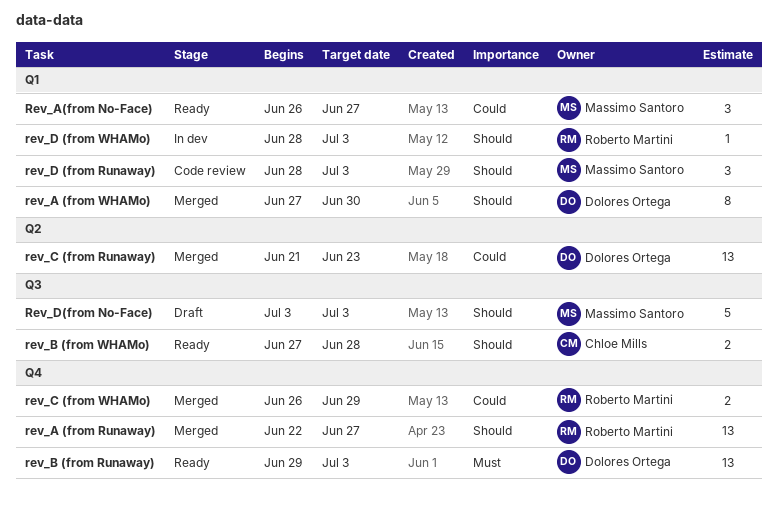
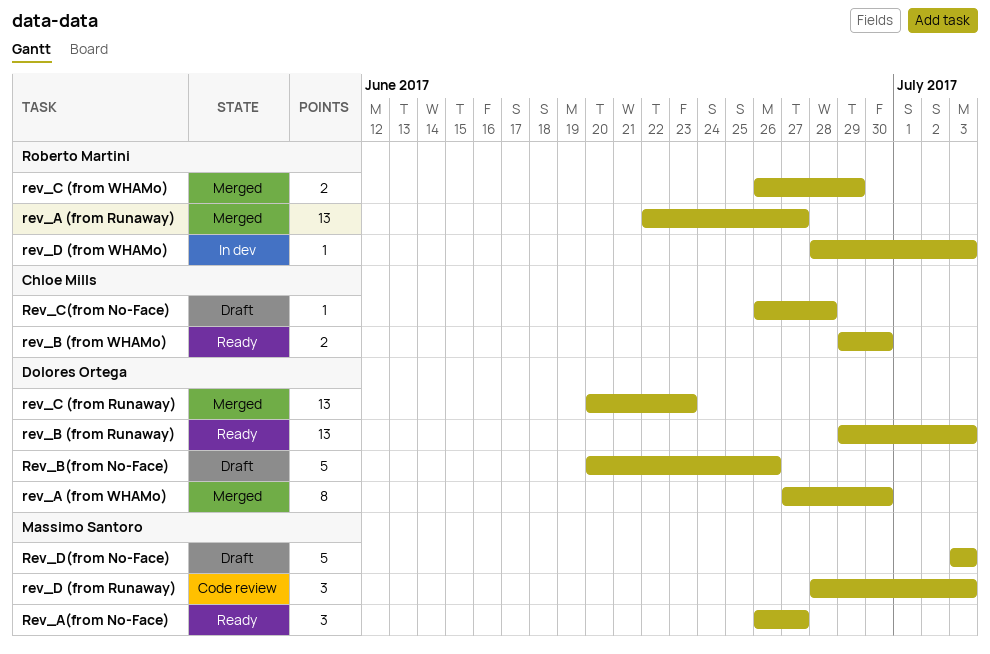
rev_B (from WHAMo), start: Jun 27 -> Jun 29
rev_B (from WHAMo), due: Jun 28 -> Jun 30
Rev_B(from No-Face): none -> present
rev_C (from Runaway), start: Jun 21 -> Jun 20
Rev_C(from No-Face): none -> present

